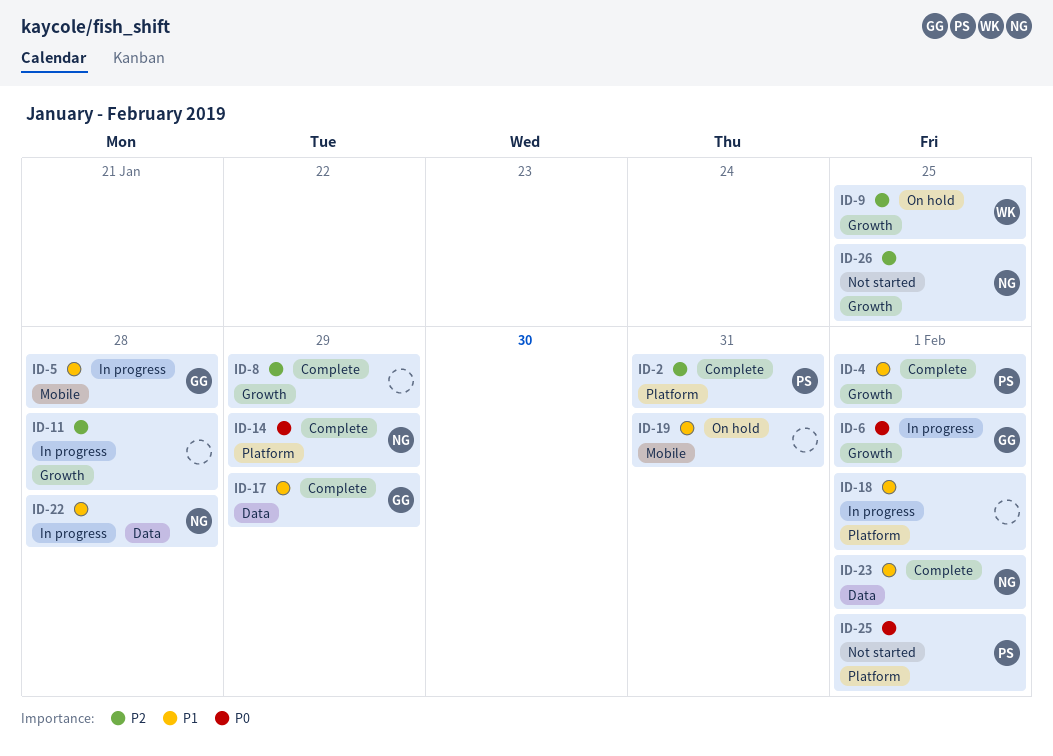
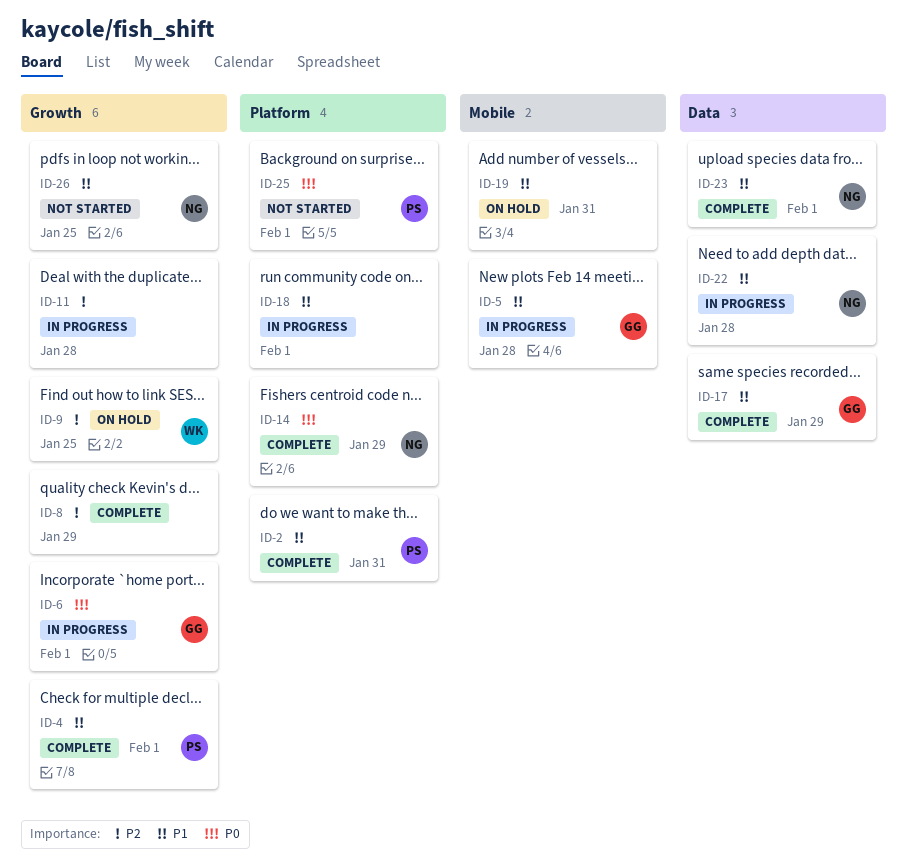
ID-2, priority: P2 -> P1
ID-26, priority: P2 -> P1

